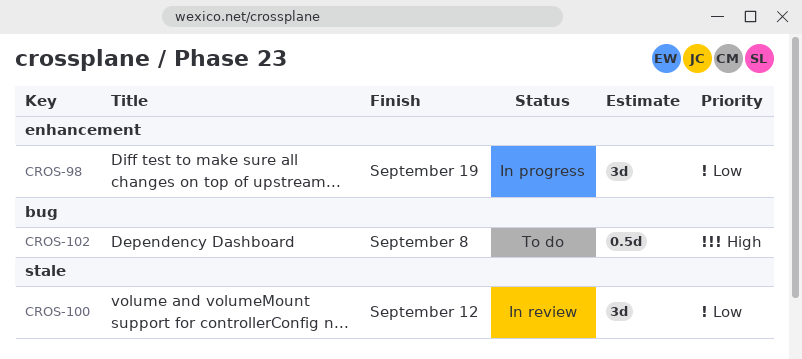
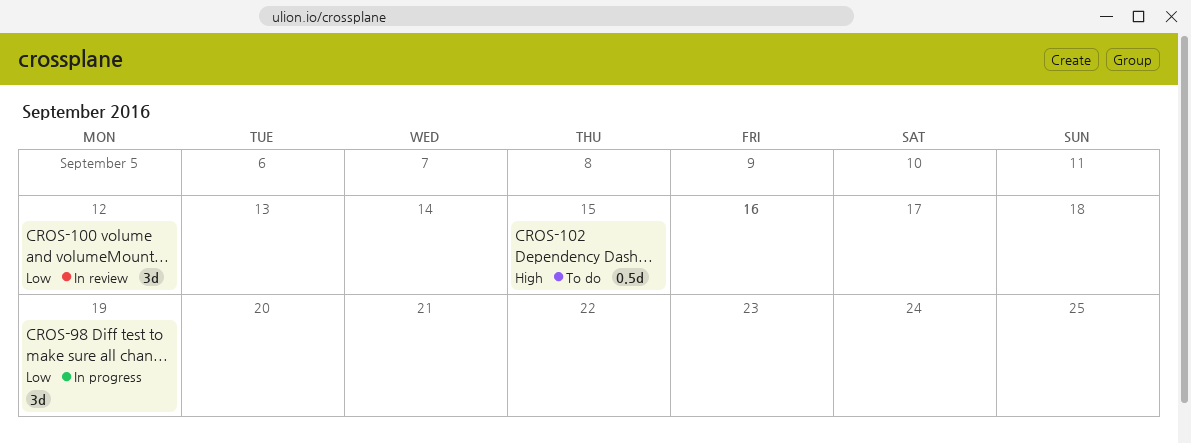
CROS-102, due: Sep 8 -> Sep 15

